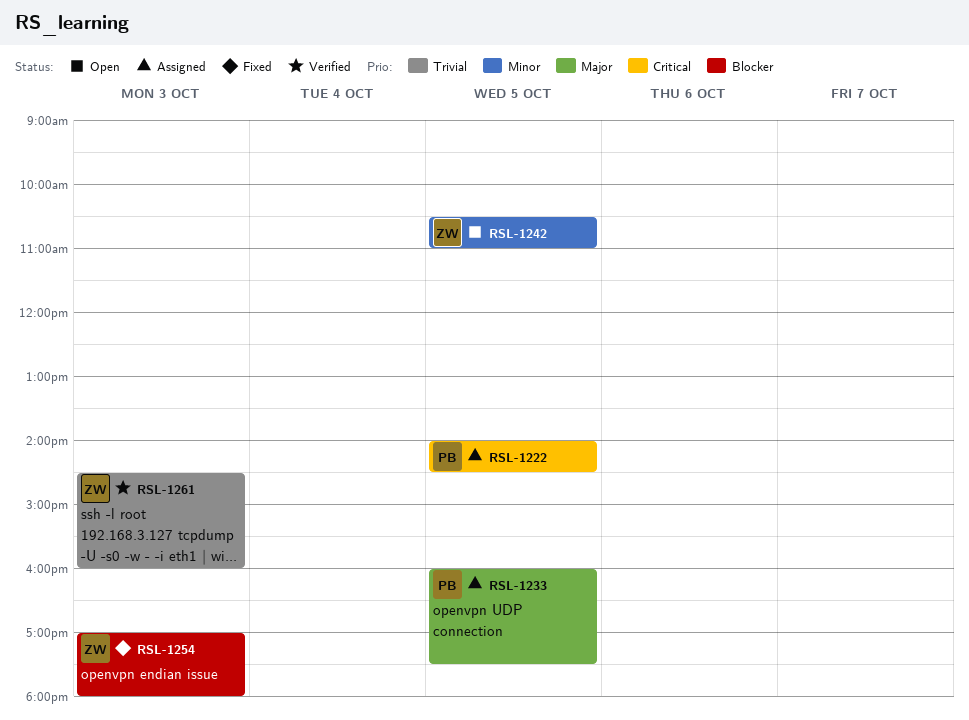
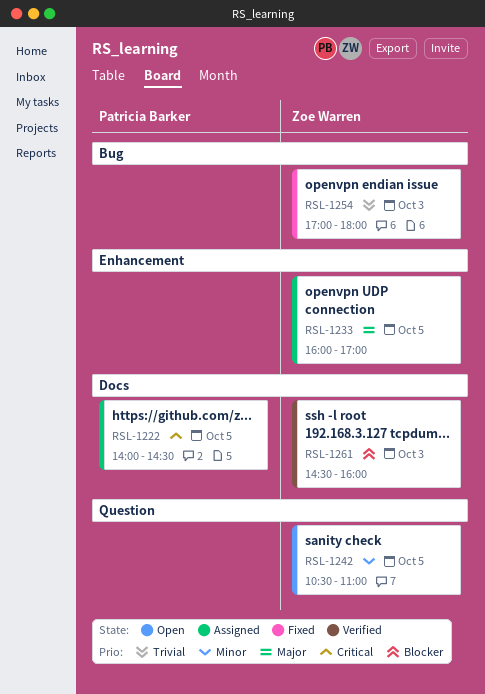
RSL-1233, owner: Patricia Barker -> Zoe Warren
RSL-1233, ends: 17:30 -> 17:00
RSL-1254, priority: Blocker -> Trivial
RSL-1261, priority: Trivial -> Blocker

